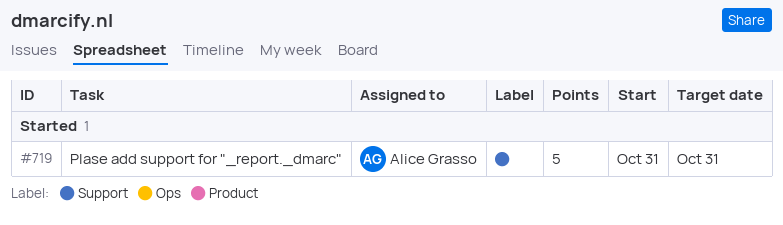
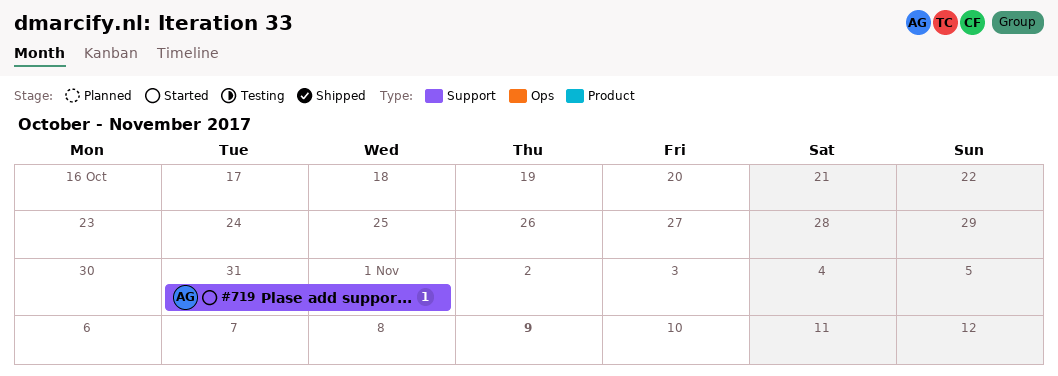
#719, estimate: 5 -> 1
#719, due: Oct 31 -> Nov 1

